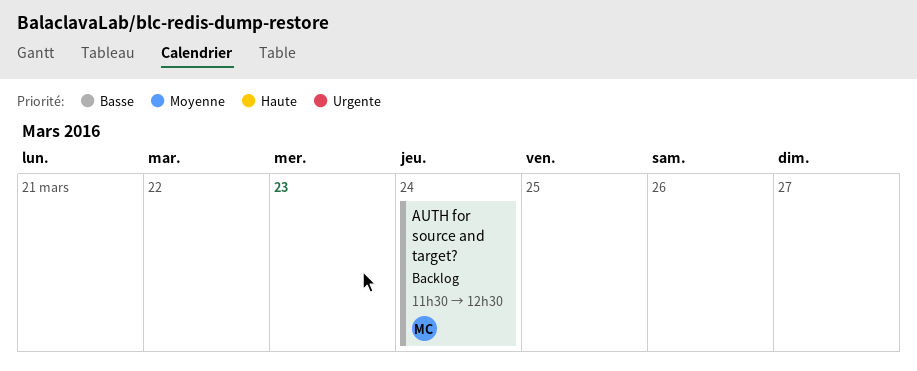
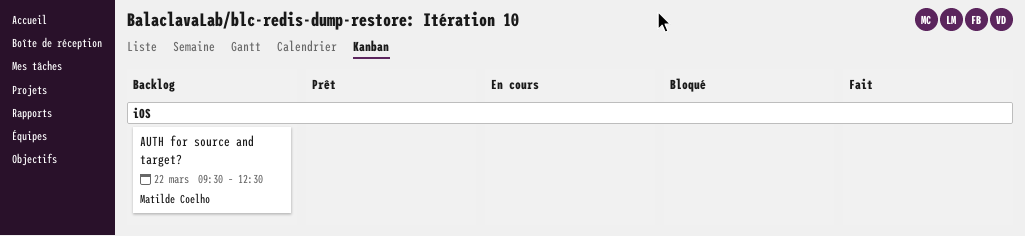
AUTH for source and target?, day: Mar 24 -> Mar 22
AUTH for source and target?, begins: 11:30 -> 09:30

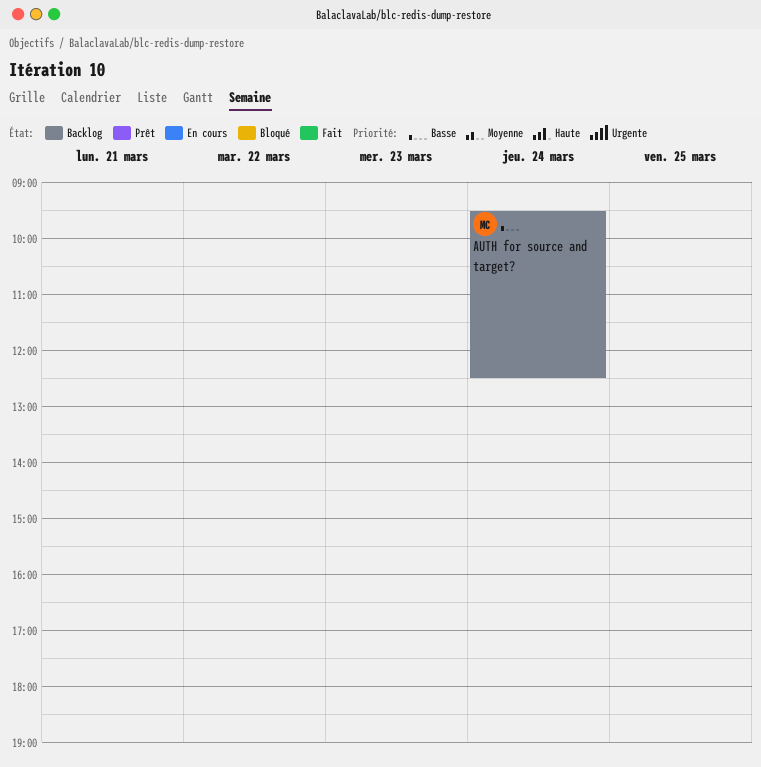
AUTH for source and target?, day: Mar 22 -> Mar 24

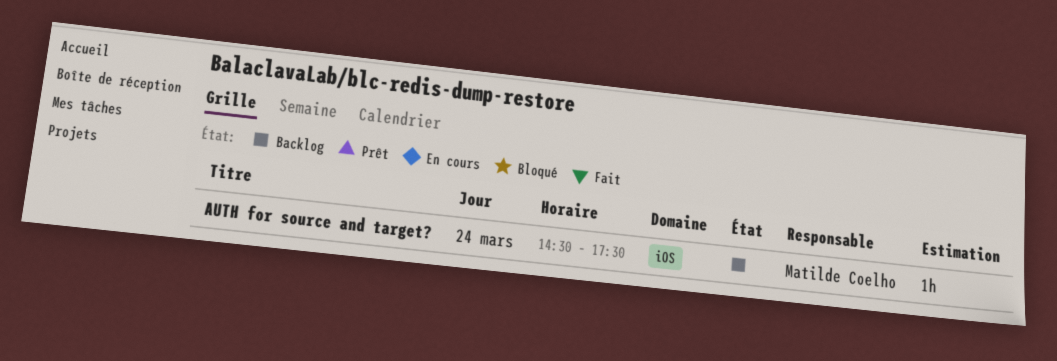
AUTH for source and target?, begins: 09:30 -> 14:30
AUTH for source and target?, ends: 12:30 -> 17:30

